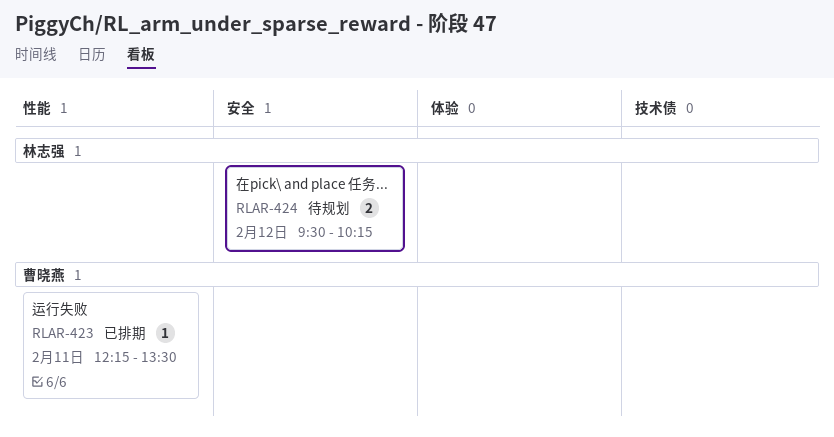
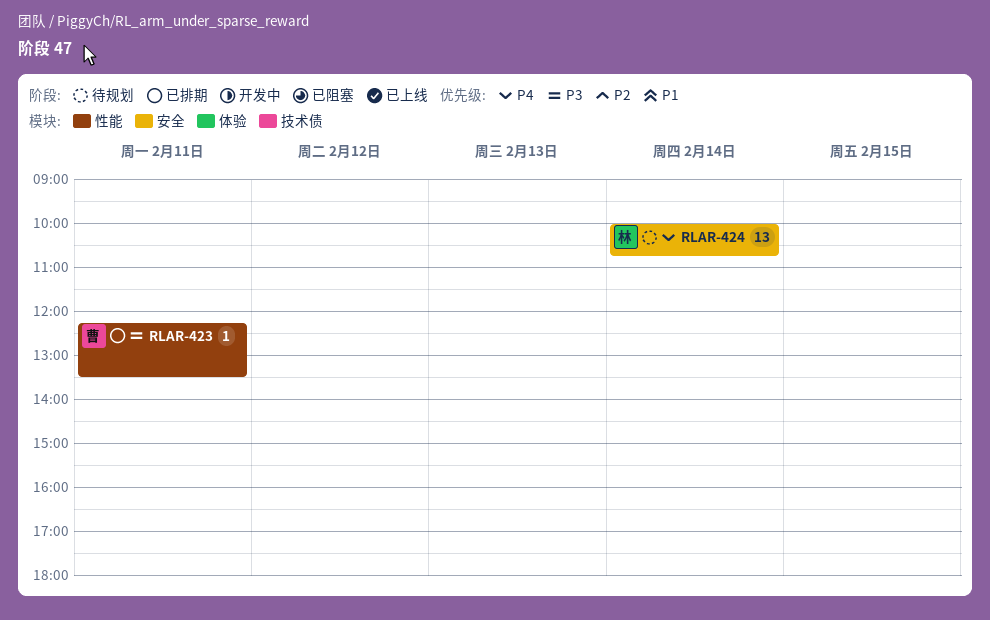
RLAR-424, estimate: 2 -> 13
RLAR-424, day: Feb 12 -> Feb 14
RLAR-424, begins: 09:30 -> 10:00
RLAR-424, ends: 10:15 -> 10:45

